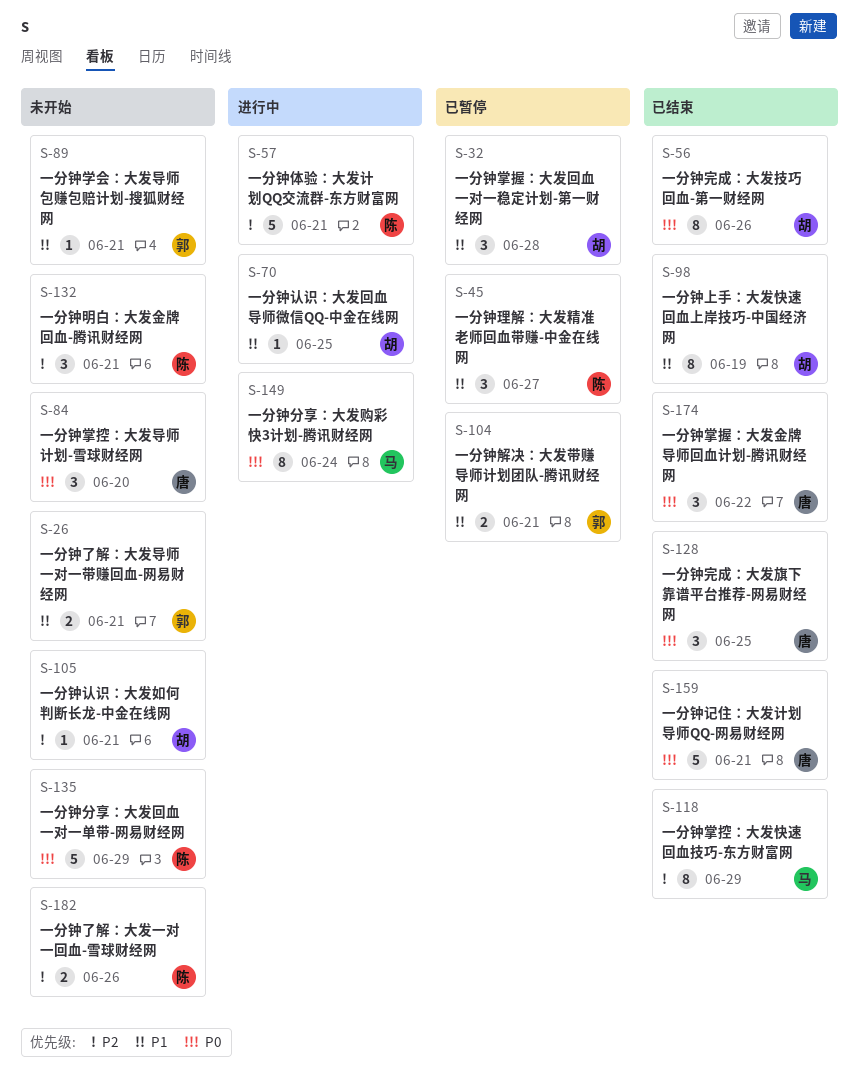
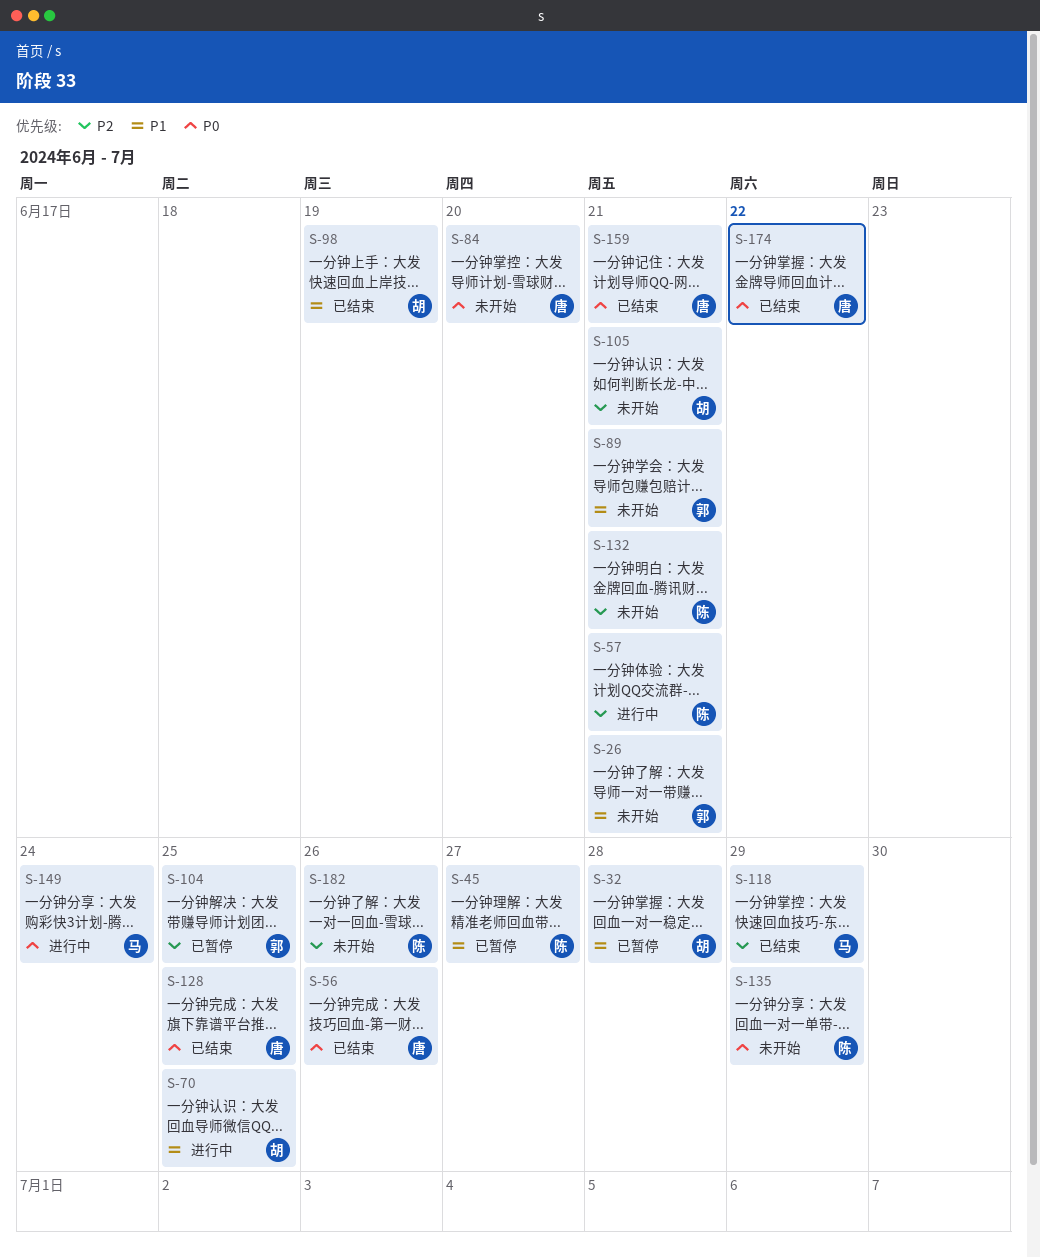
S-56, owner: 胡 -> 唐
S-104, priority: P1 -> P2
S-104, due: Jun 21 -> Jun 25

